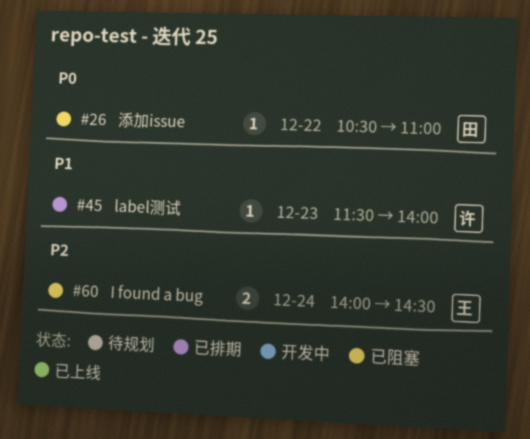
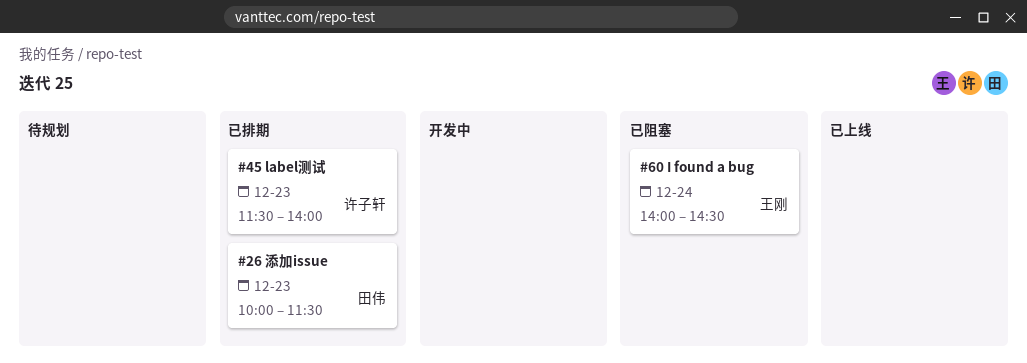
#26, status: 已阻塞 -> 已排期
#26, day: Dec 22 -> Dec 23
#26, begins: 10:30 -> 10:00
#26, ends: 11:00 -> 11:30

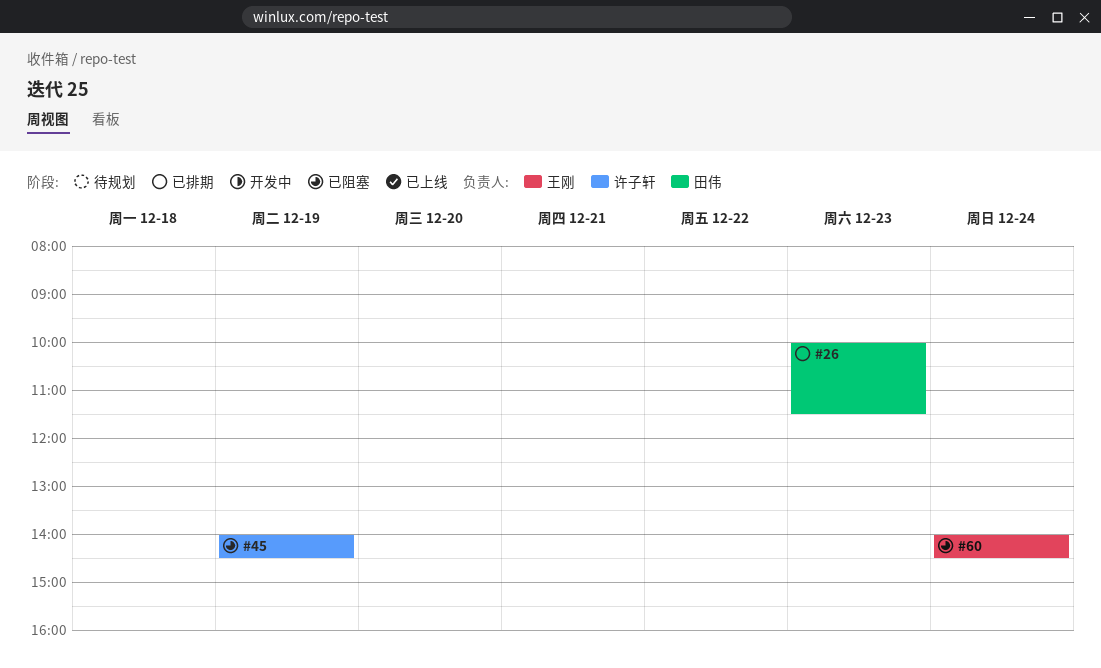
#45, status: 已排期 -> 已阻塞
#45, day: Dec 23 -> Dec 19
#45, begins: 11:30 -> 14:00
#45, ends: 14:00 -> 14:30

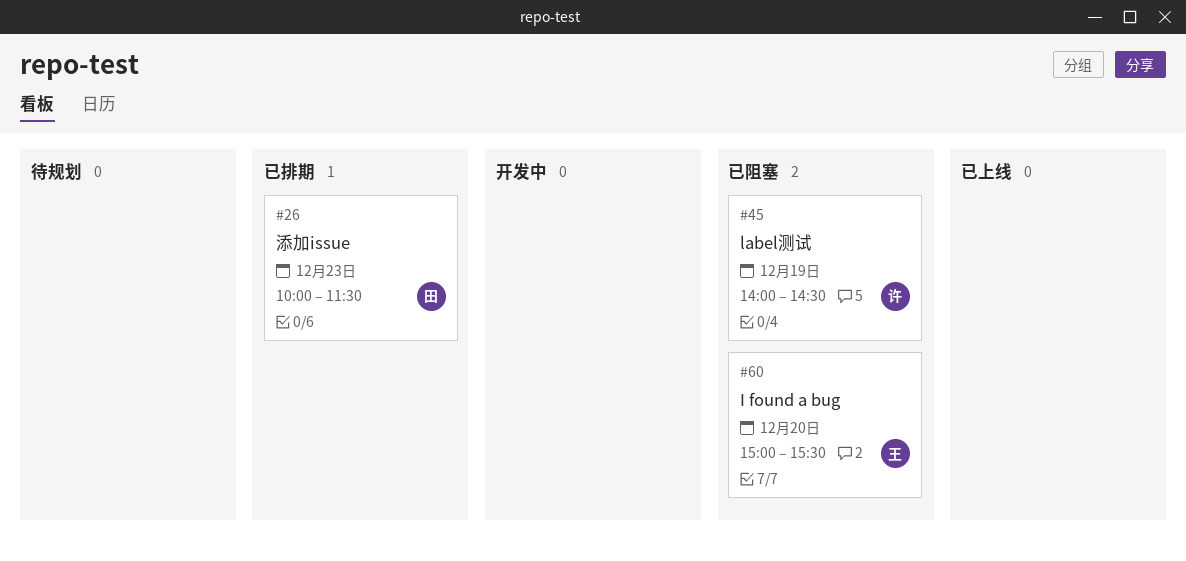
#60, day: Dec 24 -> Dec 20
#60, begins: 14:00 -> 15:00
#60, ends: 14:30 -> 15:30

